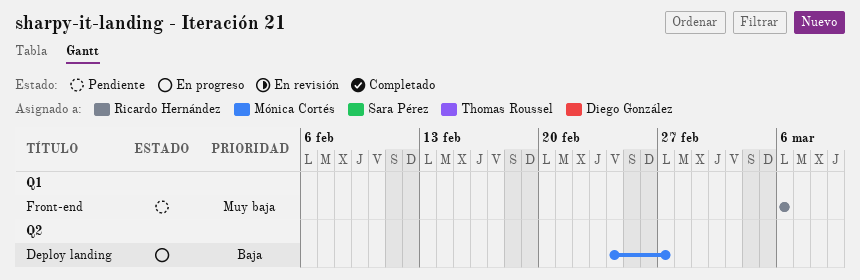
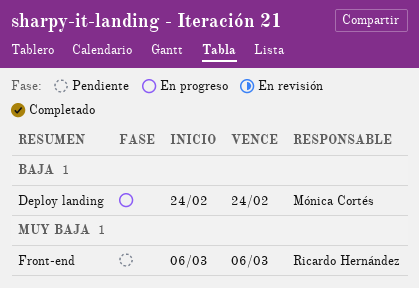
Deploy landing, due: Feb 27 -> Feb 24

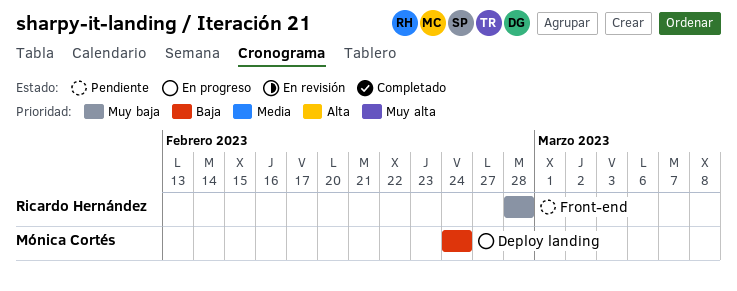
Front-end, start: Mar 6 -> Feb 28
Front-end, due: Mar 6 -> Feb 28

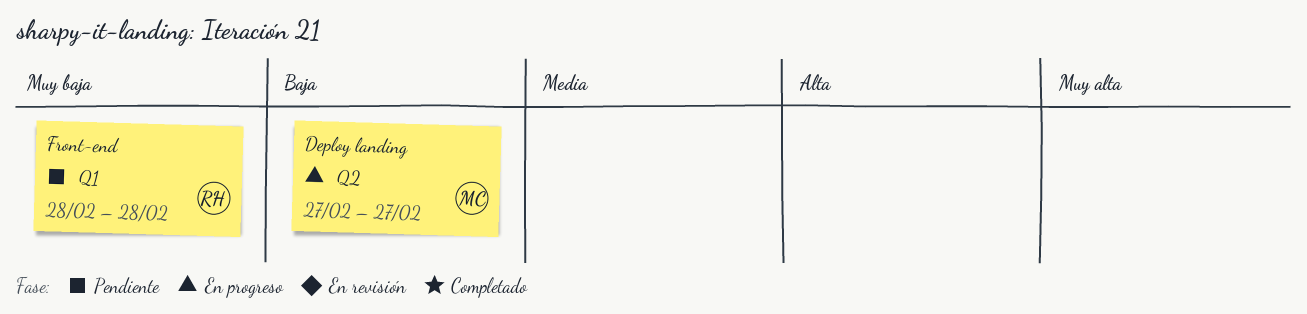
Deploy landing, start: Feb 24 -> Feb 27
Deploy landing, due: Feb 24 -> Feb 27

